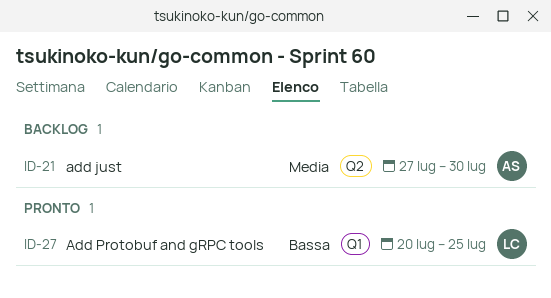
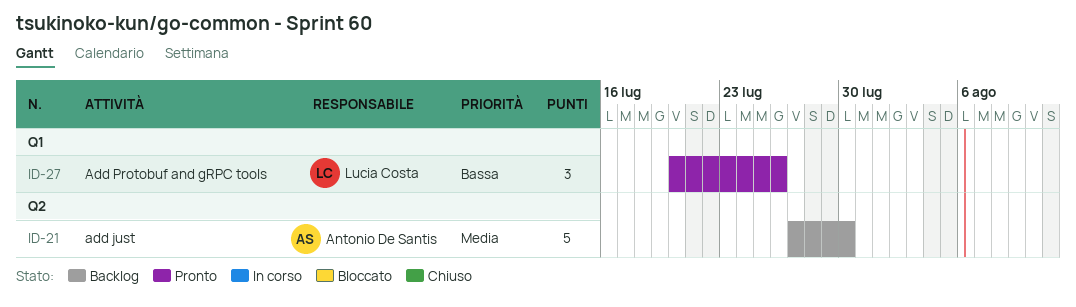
ID-27, due: Jul 25 -> Jul 26

